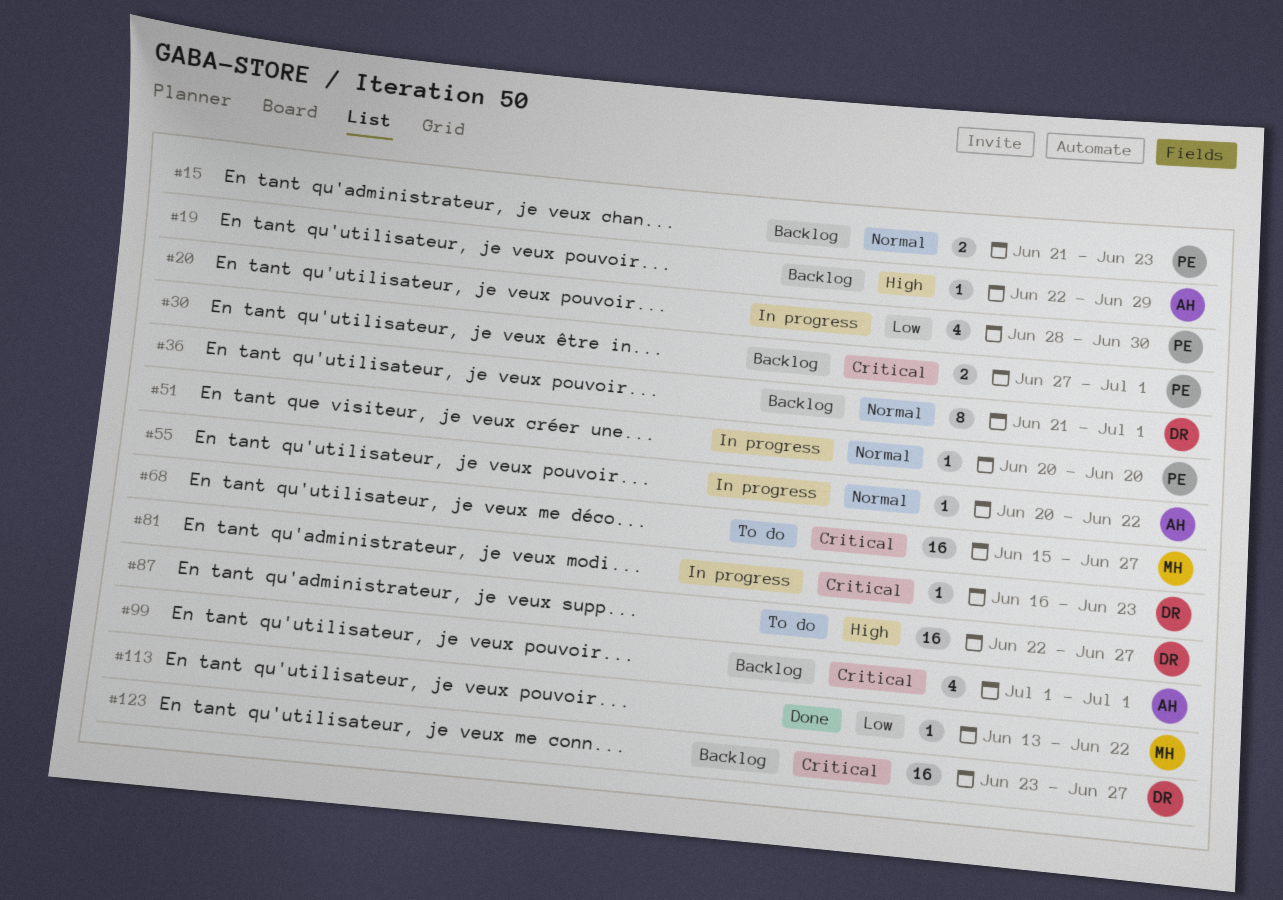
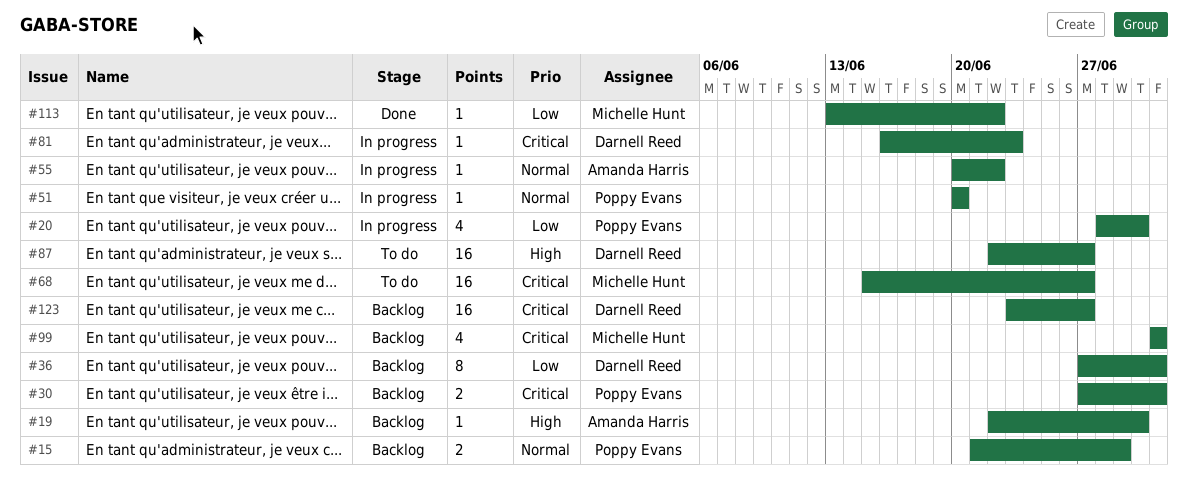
#15, due: Jun 23 -> Jun 29
#19, due: Jun 29 -> Jun 30
#36, priority: Normal -> Low
#36, start: Jun 21 -> Jun 27
#99, owner: Amanda Harris -> Michelle Hunt

